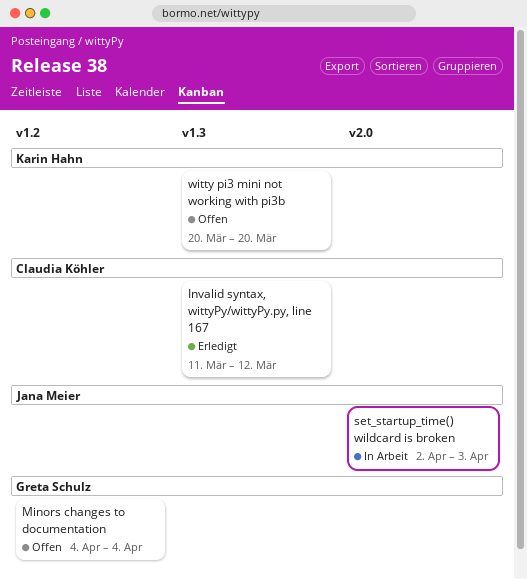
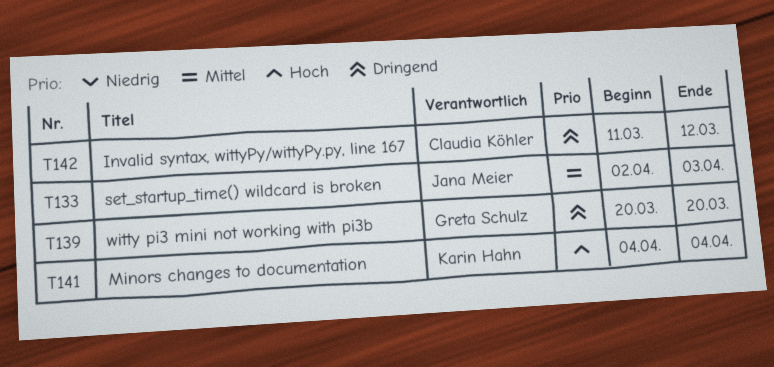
Minors changes to documentation, owner: Greta Schulz -> Karin Hahn
witty pi3 mini not working with pi3b, owner: Karin Hahn -> Greta Schulz

